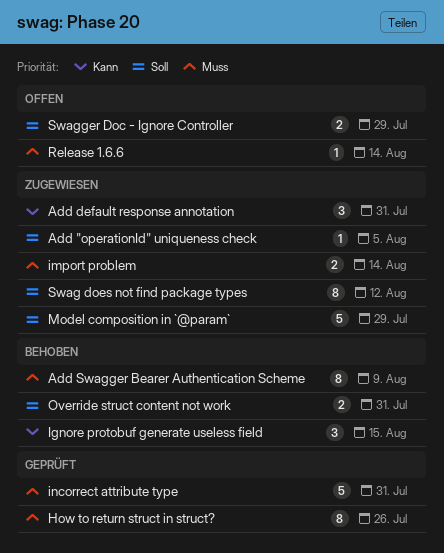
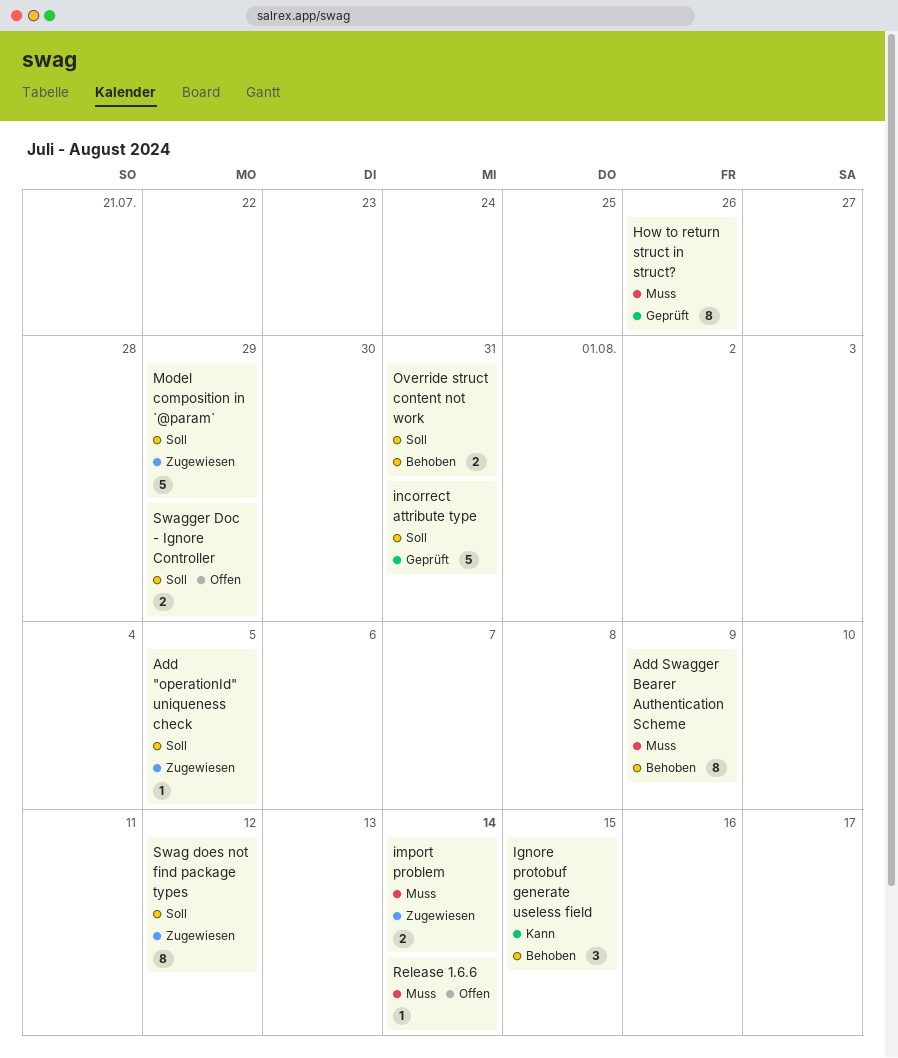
Add default response annotation: present -> none
incorrect attribute type, priority: Muss -> Soll

